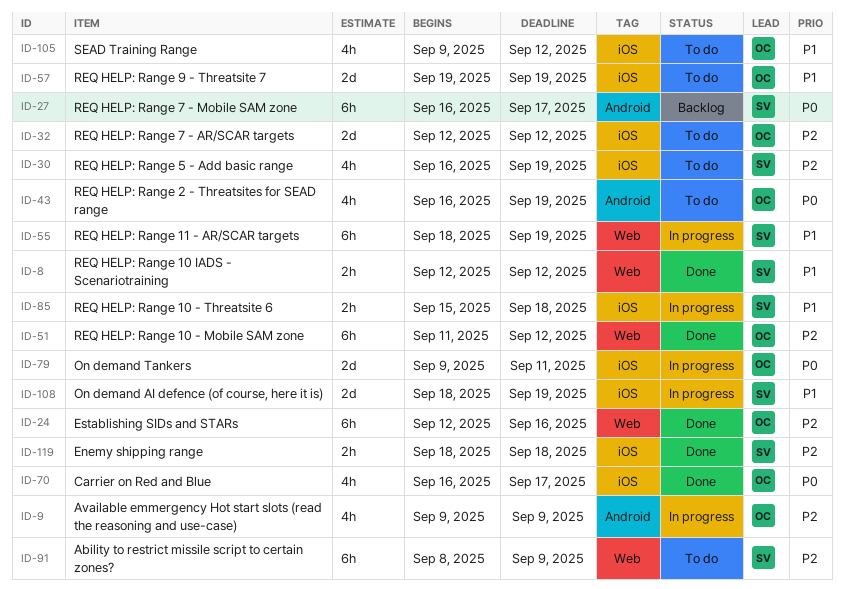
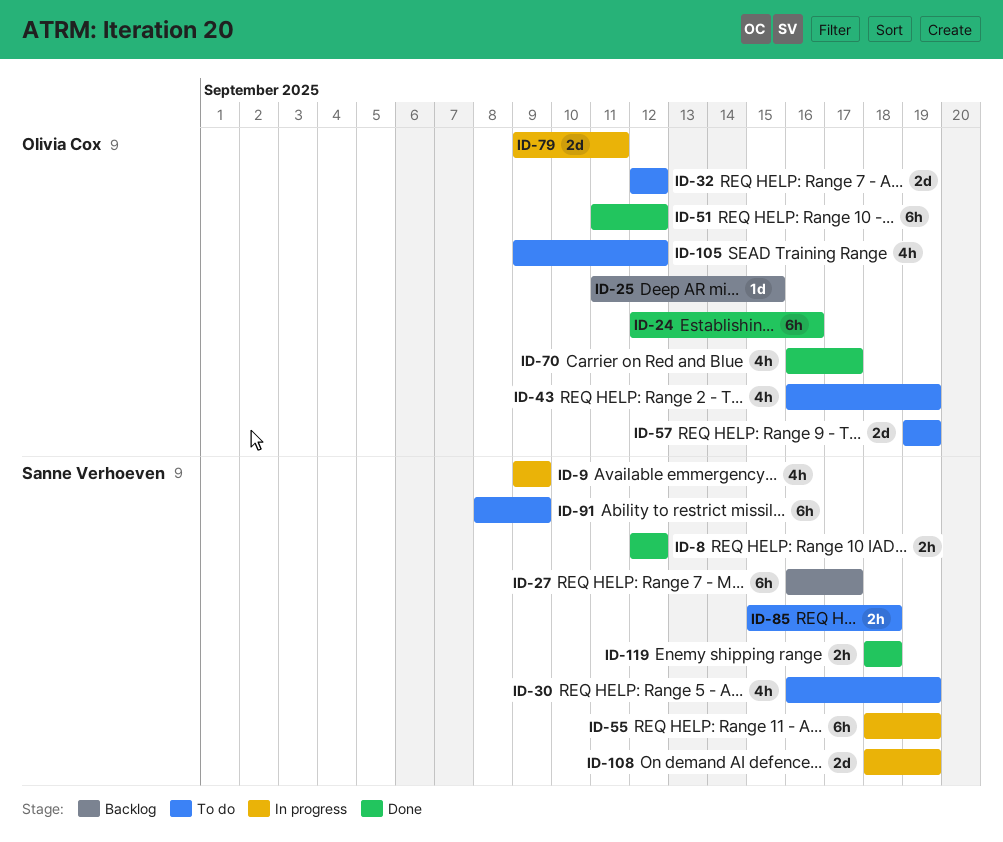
ID-9, owner: Olivia Cox -> Sanne Verhoeven
ID-25: none -> present
ID-85, status: In progress -> To do

